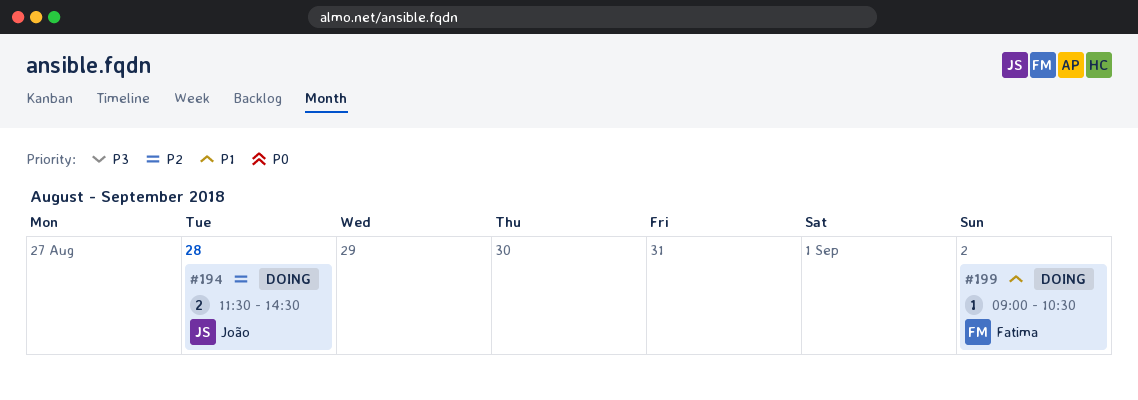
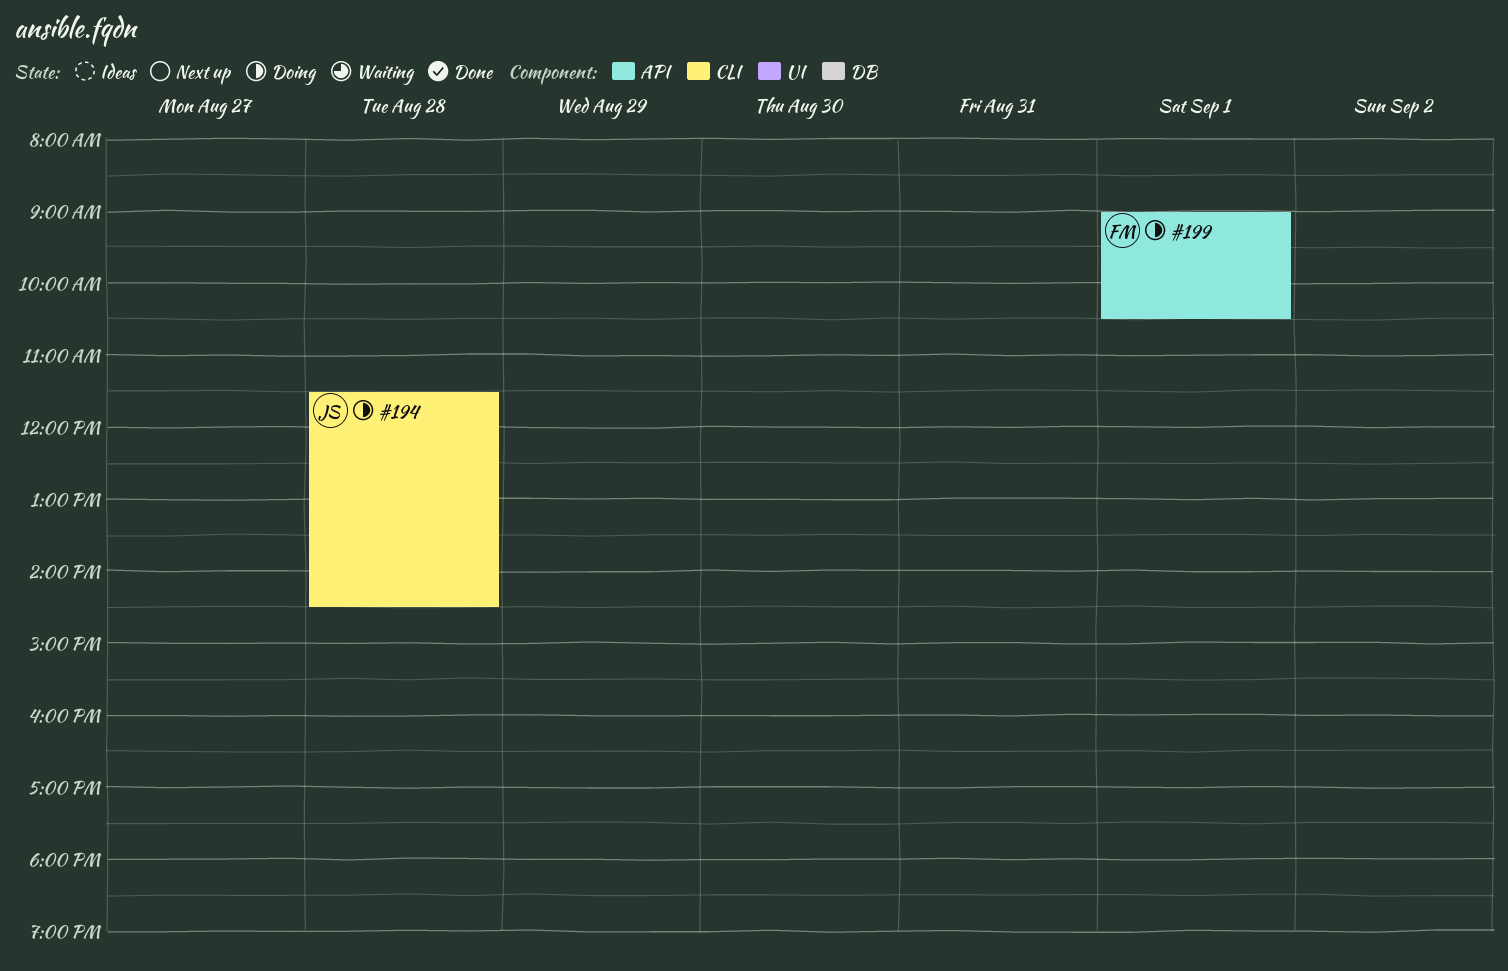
#199, day: Sep 2 -> Sep 1

